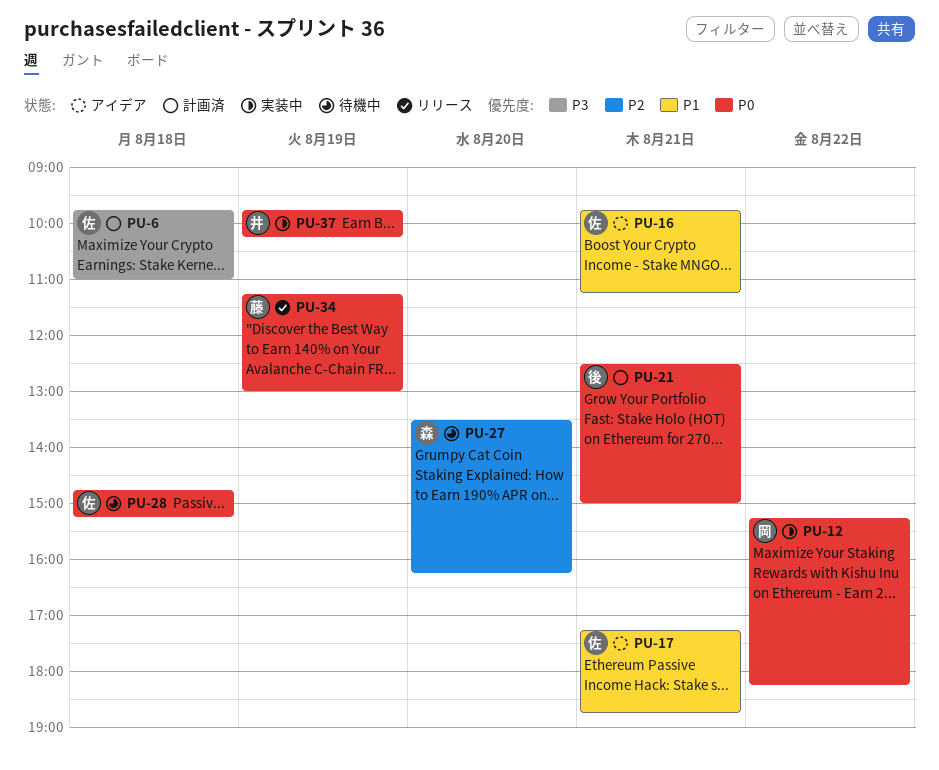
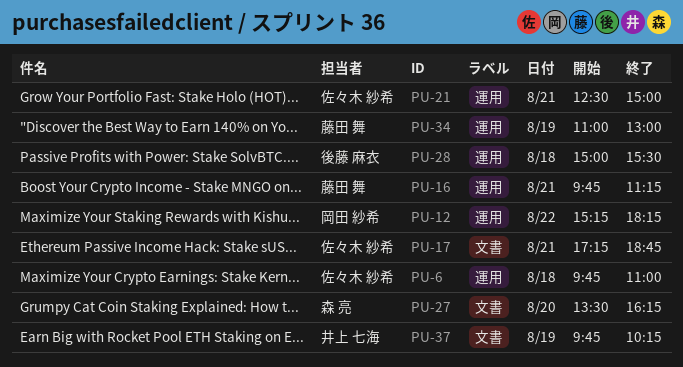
PU-16, owner: 佐々木 紗希 -> 藤田 舞
PU-21, owner: 後藤 麻衣 -> 佐々木 紗希
PU-28, owner: 佐々木 紗希 -> 後藤 麻衣
PU-28, begins: 14:45 -> 15:00
PU-28, ends: 15:15 -> 15:30
PU-34, begins: 11:15 -> 11:00

